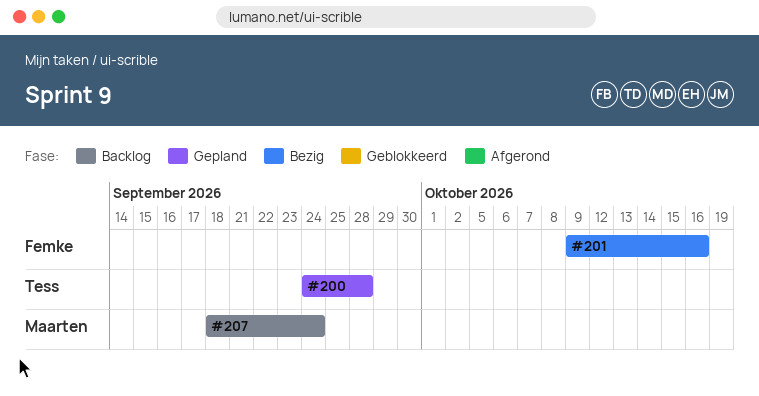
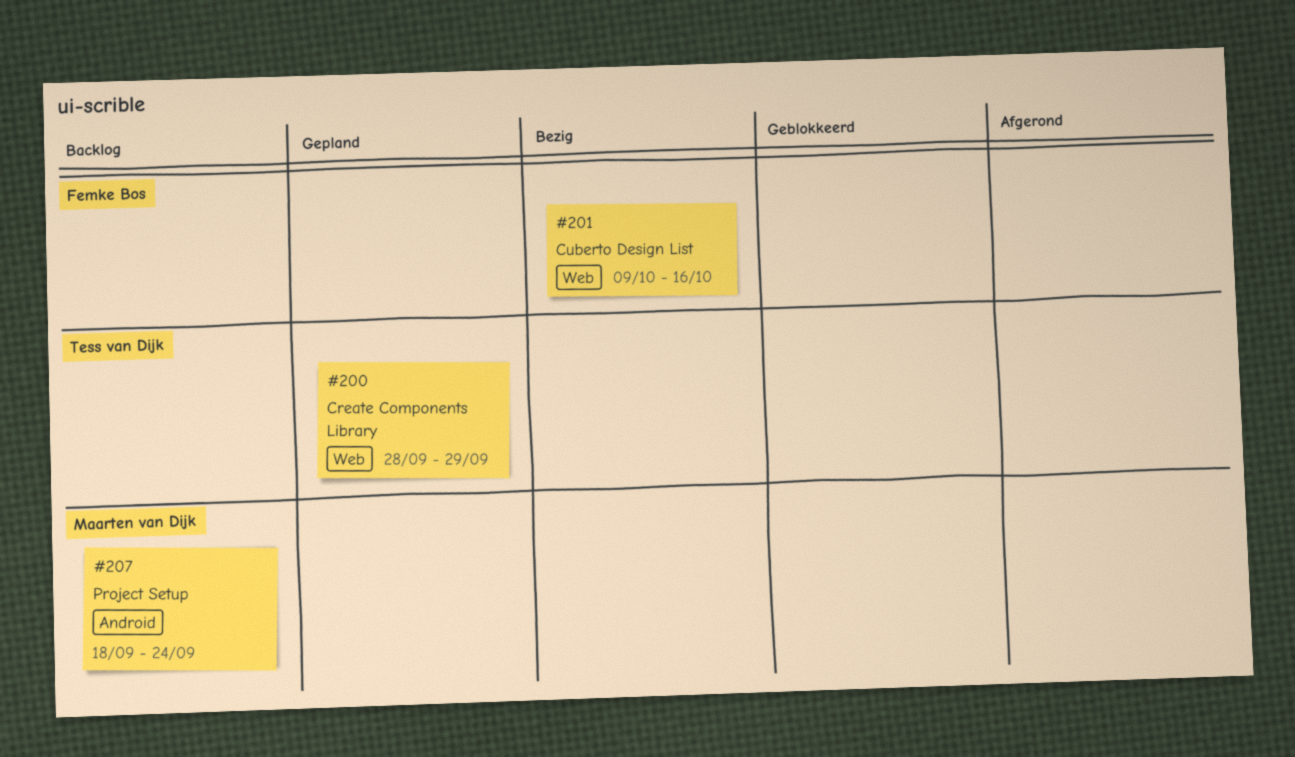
#200, start: Sep 24 -> Sep 28
#200, due: Sep 28 -> Sep 29

